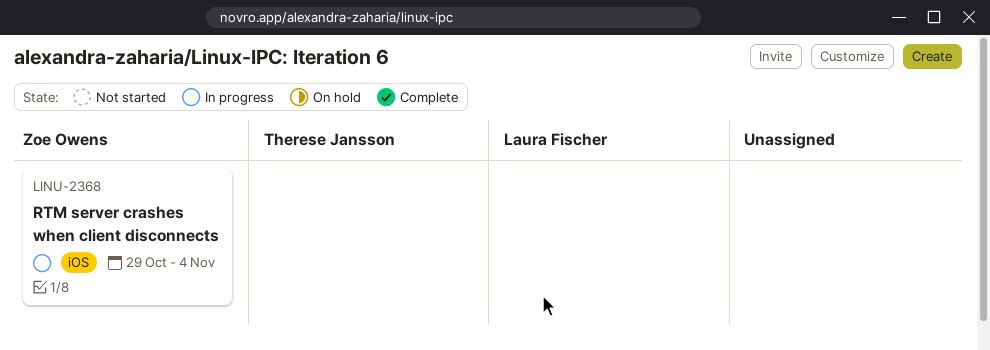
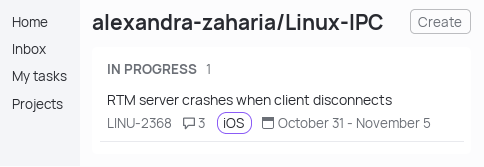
LINU-2368, start: Oct 29 -> Oct 31
LINU-2368, due: Nov 4 -> Nov 5

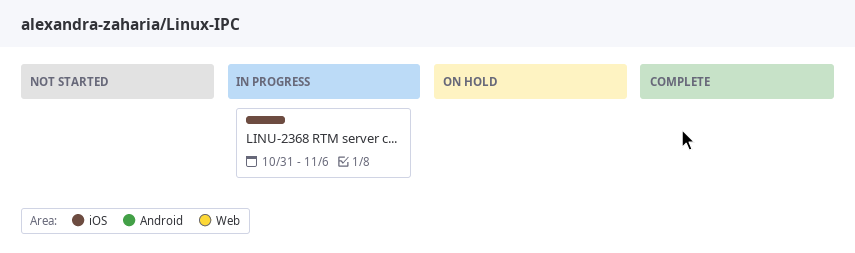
LINU-2368, due: Nov 5 -> Nov 6

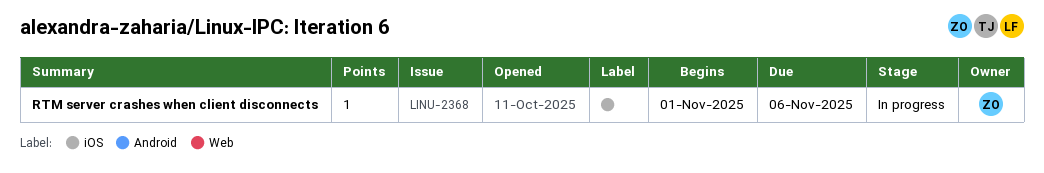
LINU-2368, start: Oct 31 -> Nov 1

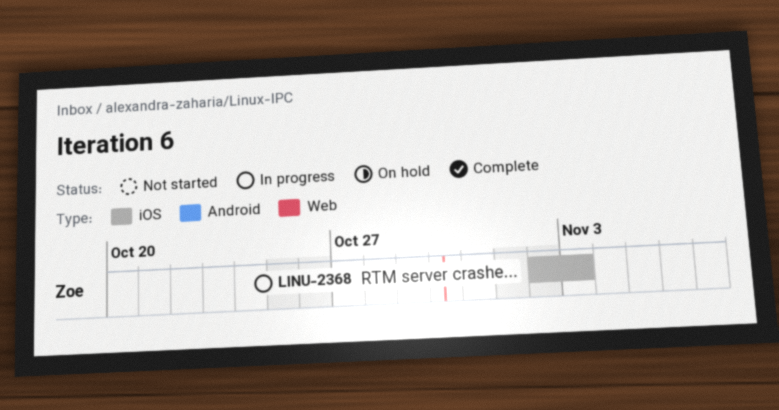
LINU-2368, start: Nov 1 -> Nov 2
LINU-2368, due: Nov 6 -> Nov 3

